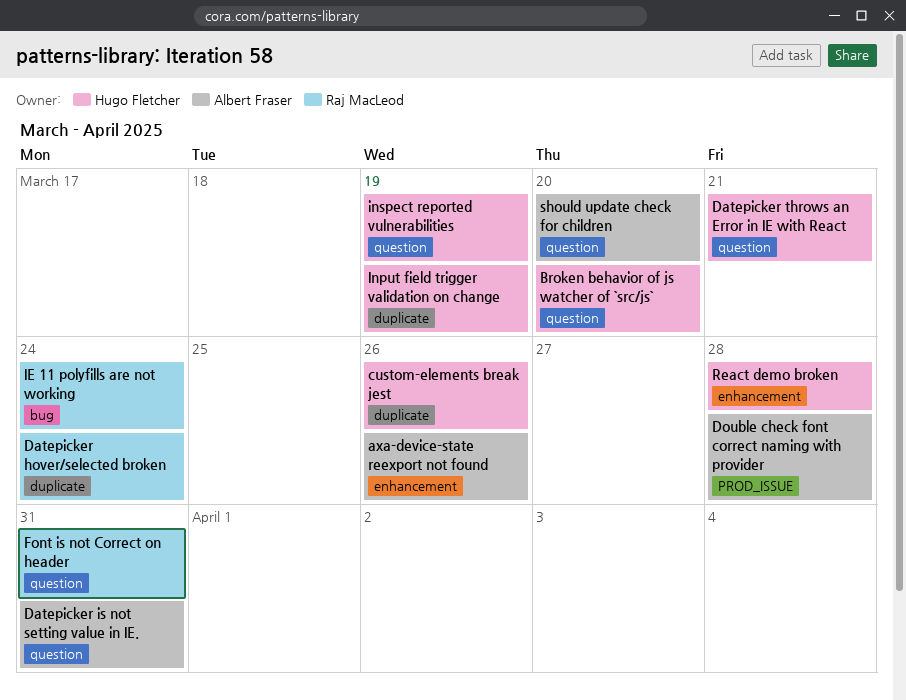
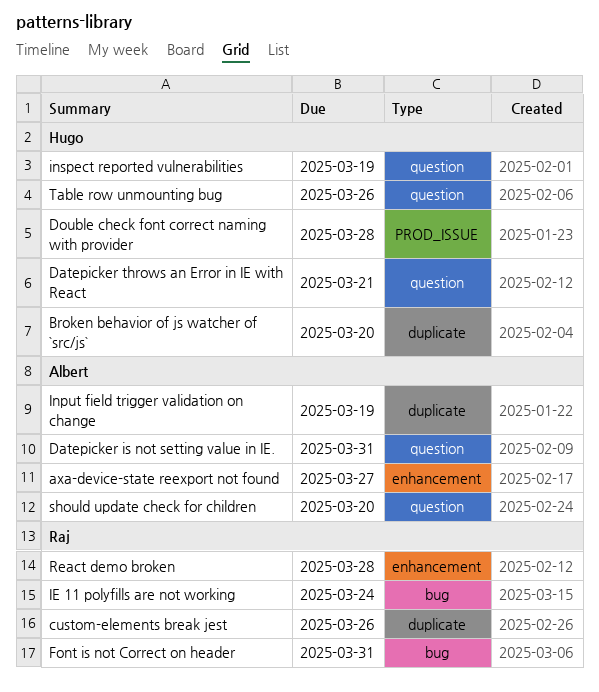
axa-device-state reexport not found, due: Mar 26 -> Mar 27
Broken behavior of js watcher of `src/js`, label: question -> duplicate
custom-elements break jest, owner: Hugo Fletcher -> Raj MacLeod
Datepicker hover/selected broken: present -> none
Double check font correct naming with provider, owner: Albert Fraser -> Hugo Fletcher
Font is not Correct on header, label: question -> bug
Input field trigger validation on change, owner: Hugo Fletcher -> Albert Fraser
React demo broken, owner: Hugo Fletcher -> Raj MacLeod
Table row unmounting bug: none -> present

